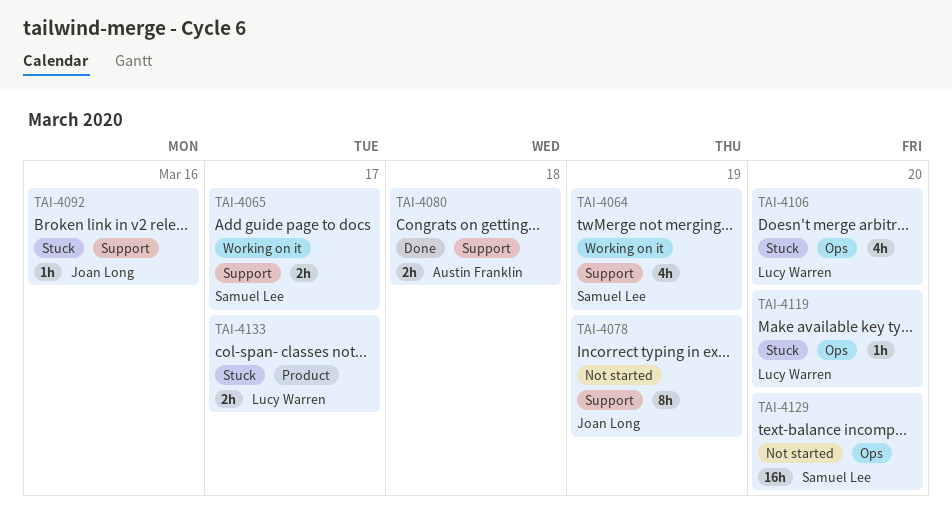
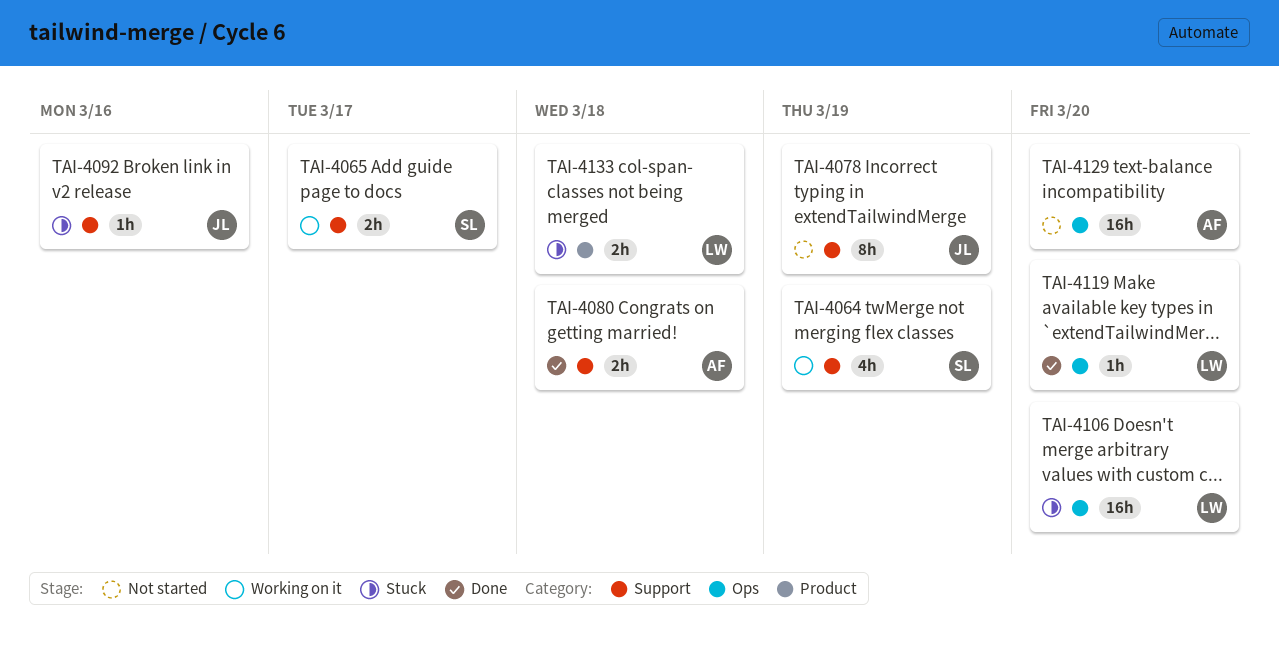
TAI-4106, estimate: 4h -> 16h
TAI-4119, status: Stuck -> Done
TAI-4129, owner: Samuel Lee -> Austin Franklin
TAI-4133, due: Mar 17 -> Mar 18

